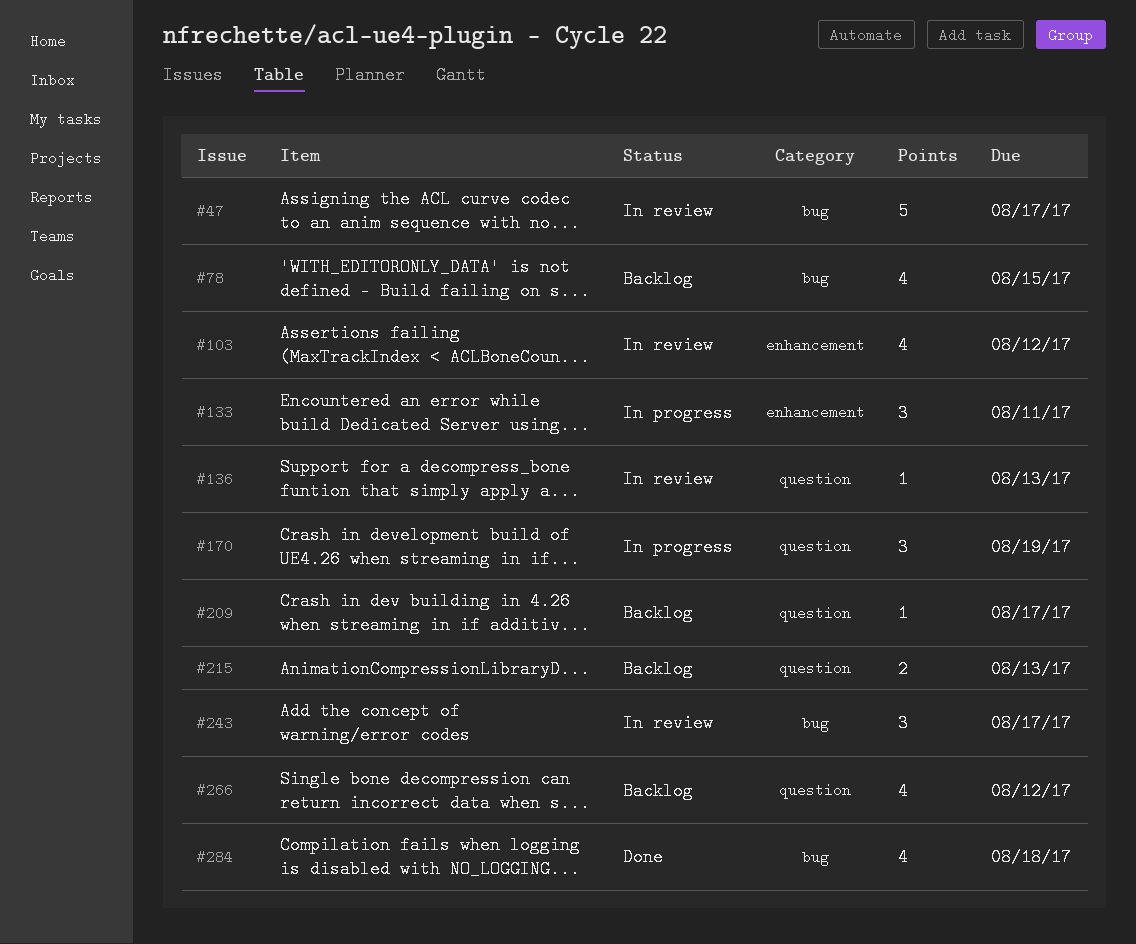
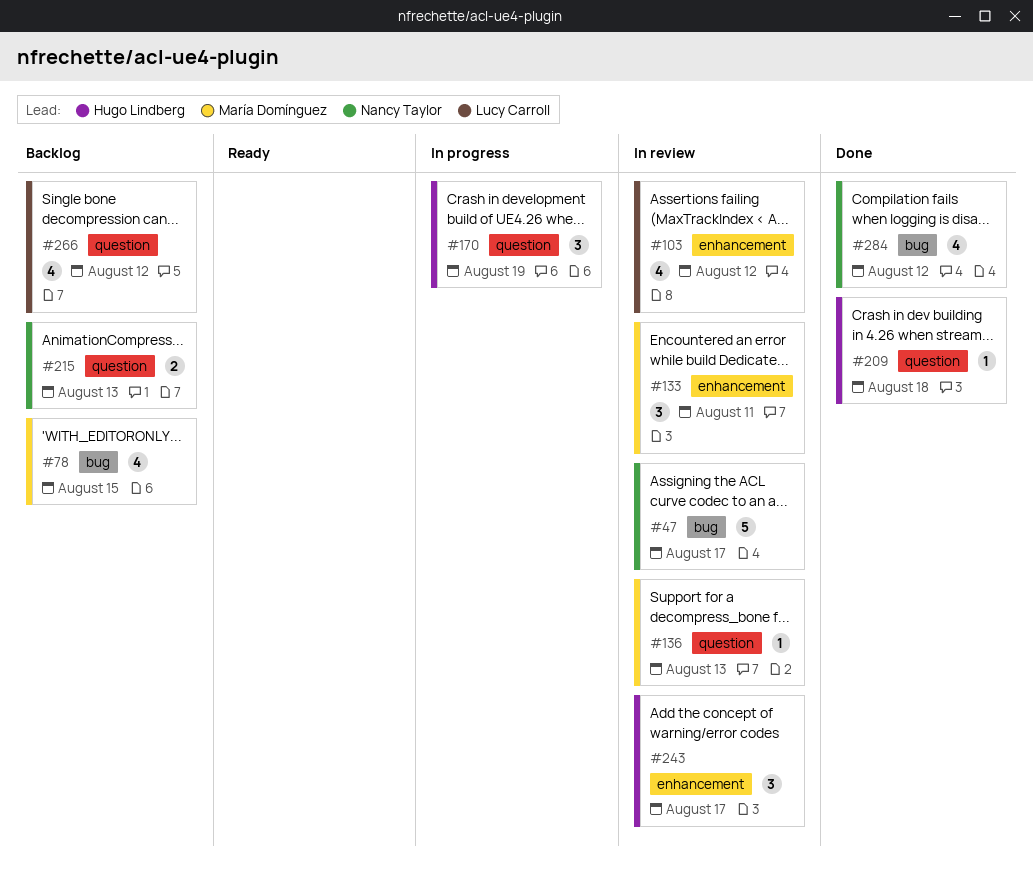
#133, status: In progress -> In review
#209, status: Backlog -> Done
#209, due: Aug 17 -> Aug 18
#243, label: bug -> enhancement
#284, due: Aug 18 -> Aug 12

